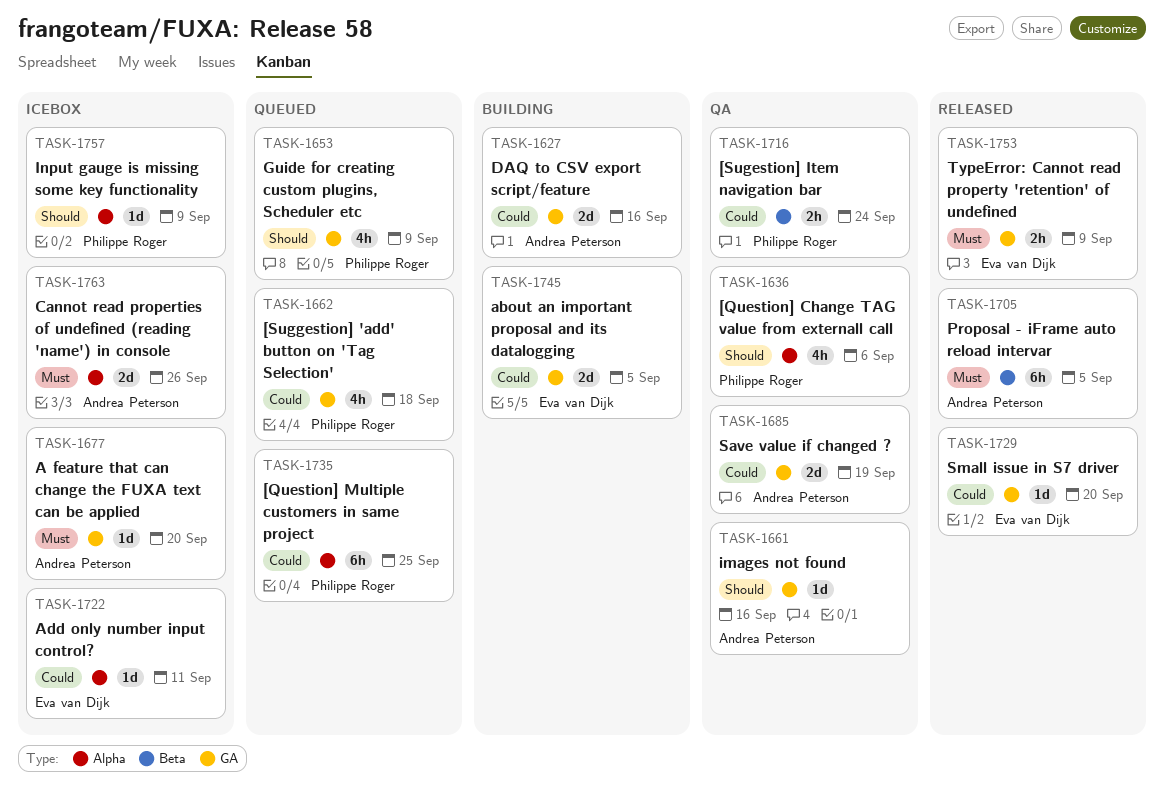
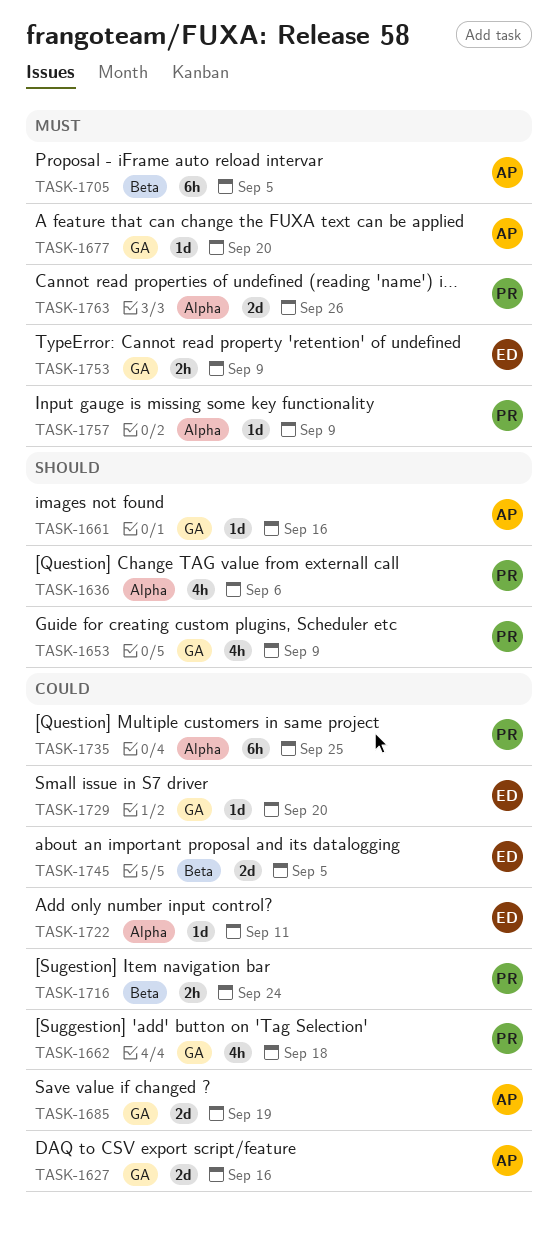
TASK-1745, label: GA -> Beta
TASK-1757, priority: Should -> Must
TASK-1763, owner: Andrea Peterson -> Philippe Roger

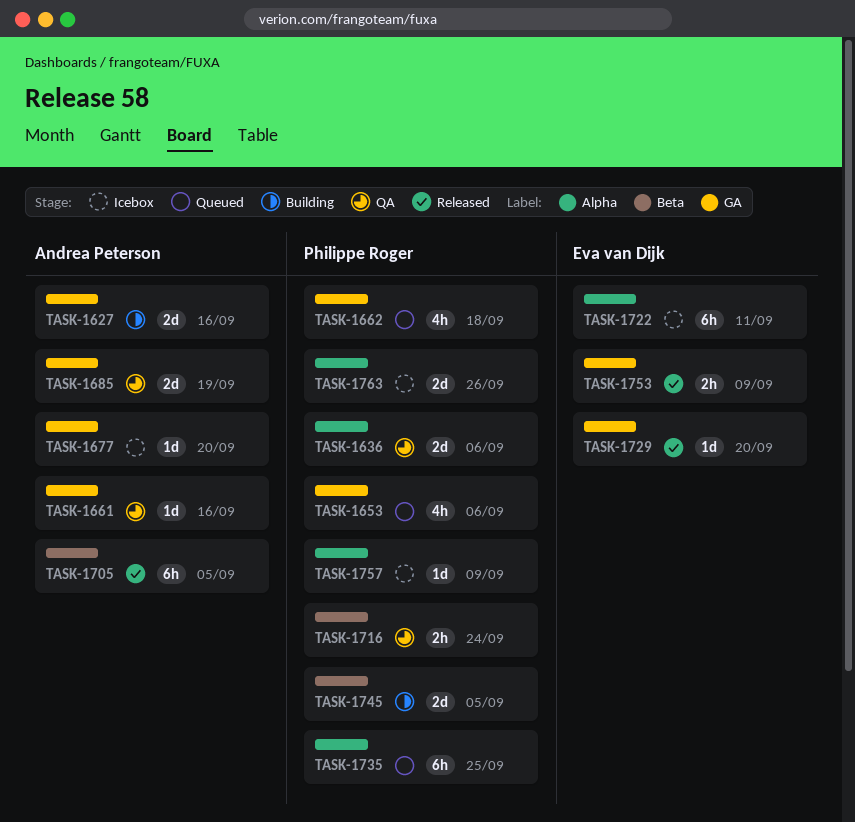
TASK-1636, estimate: 4h -> 2d
TASK-1653, due: Sep 9 -> Sep 6
TASK-1722, estimate: 1d -> 6h
TASK-1745, owner: Eva van Dijk -> Philippe Roger

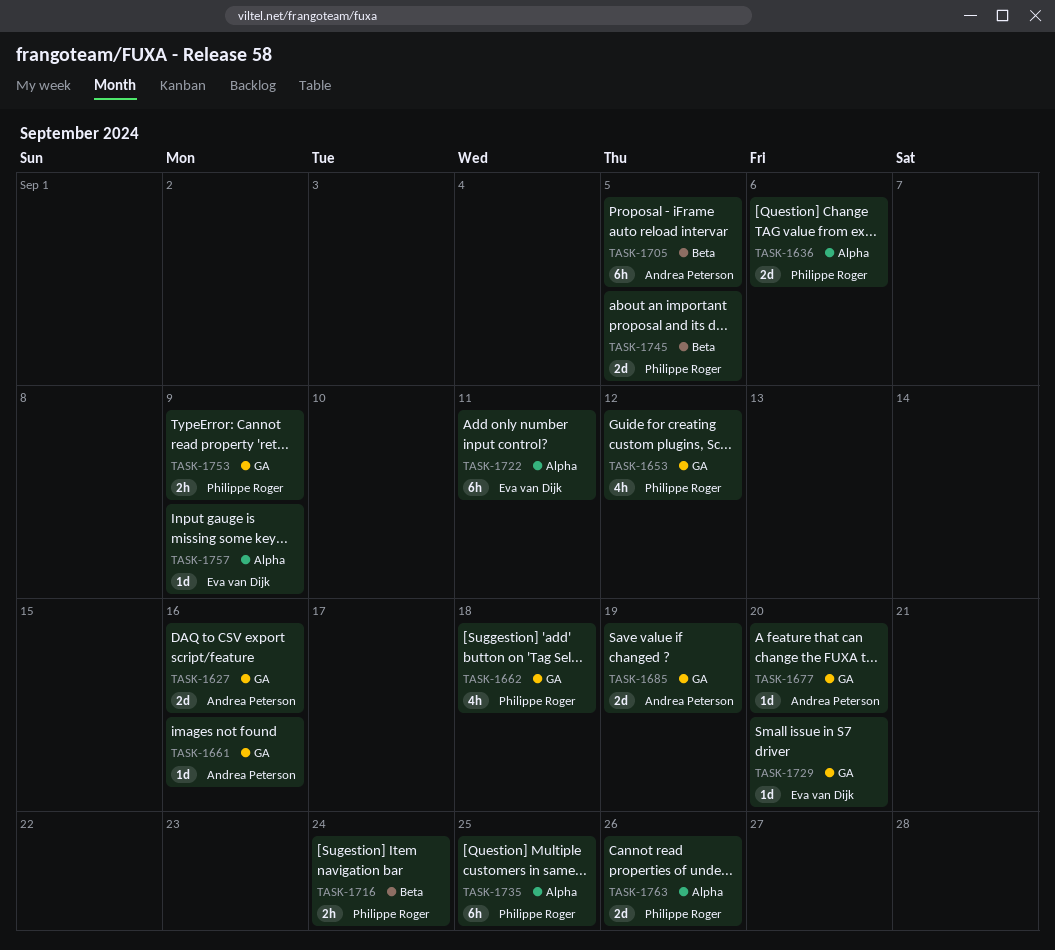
TASK-1653, due: Sep 6 -> Sep 12
TASK-1753, owner: Eva van Dijk -> Philippe Roger
TASK-1757, owner: Philippe Roger -> Eva van Dijk

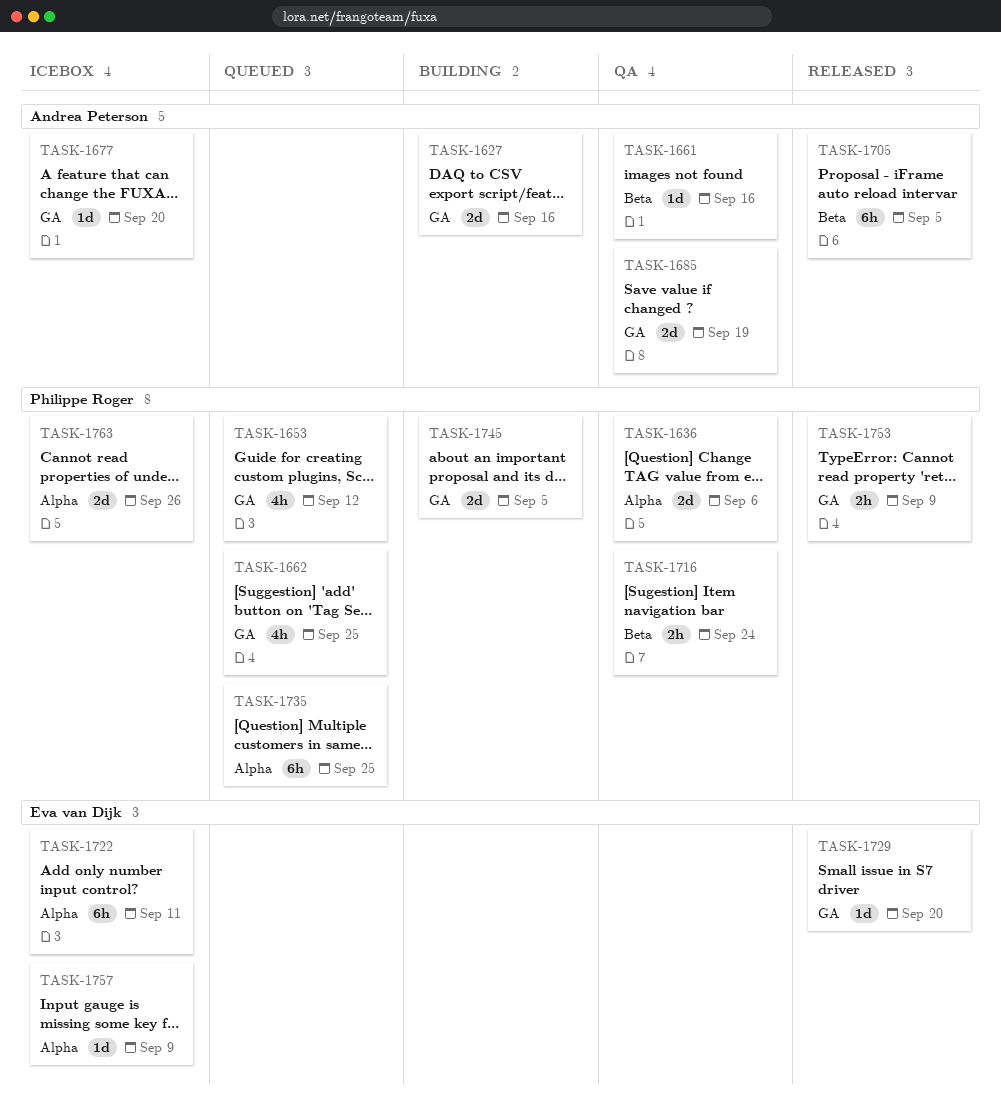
TASK-1661, label: GA -> Beta
TASK-1662, due: Sep 18 -> Sep 25
TASK-1745, label: Beta -> GA

